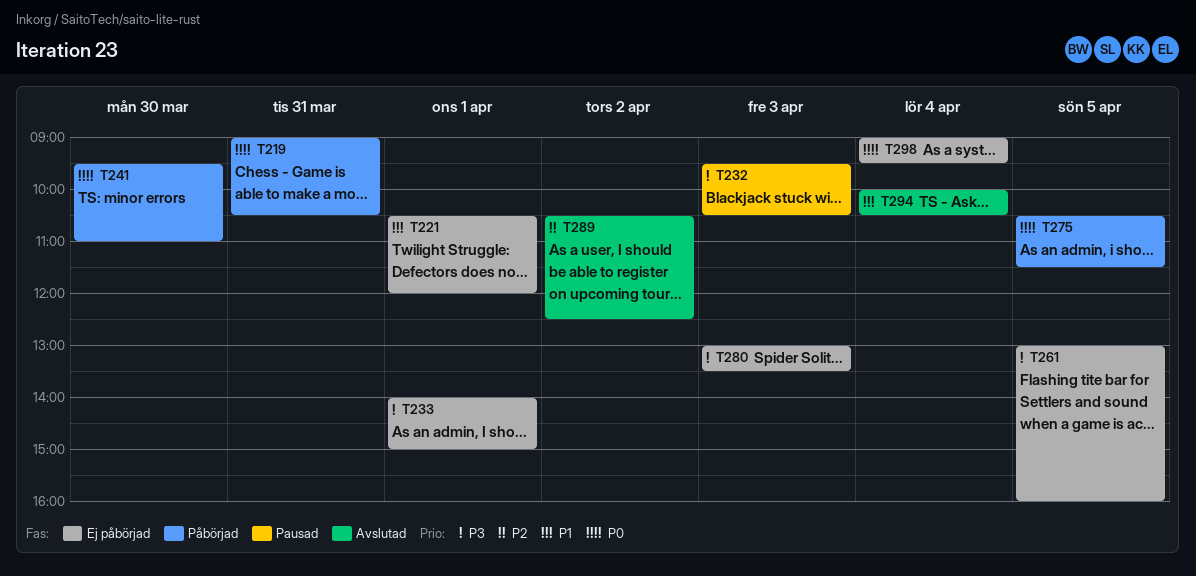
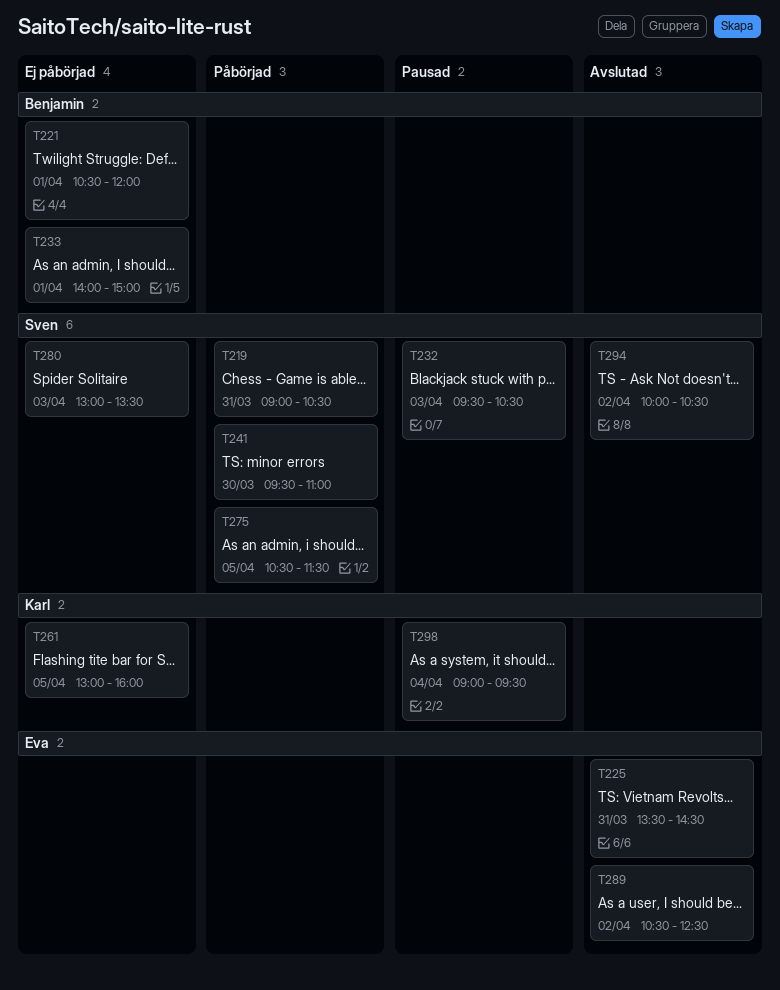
T225: none -> present
T294, day: Apr 4 -> Apr 2
T298, status: Ej påbörjad -> Pausad

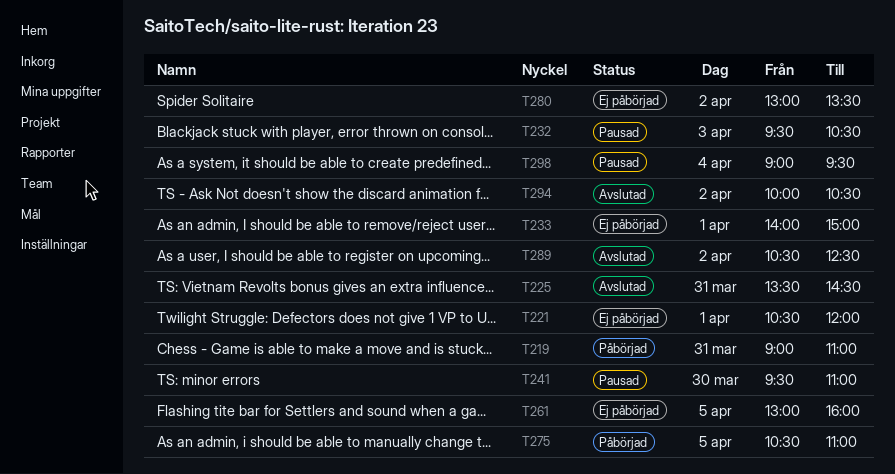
T219, ends: 10:30 -> 11:00
T241, status: Påbörjad -> Pausad
T275, ends: 11:30 -> 11:00
T280, day: Apr 3 -> Apr 2

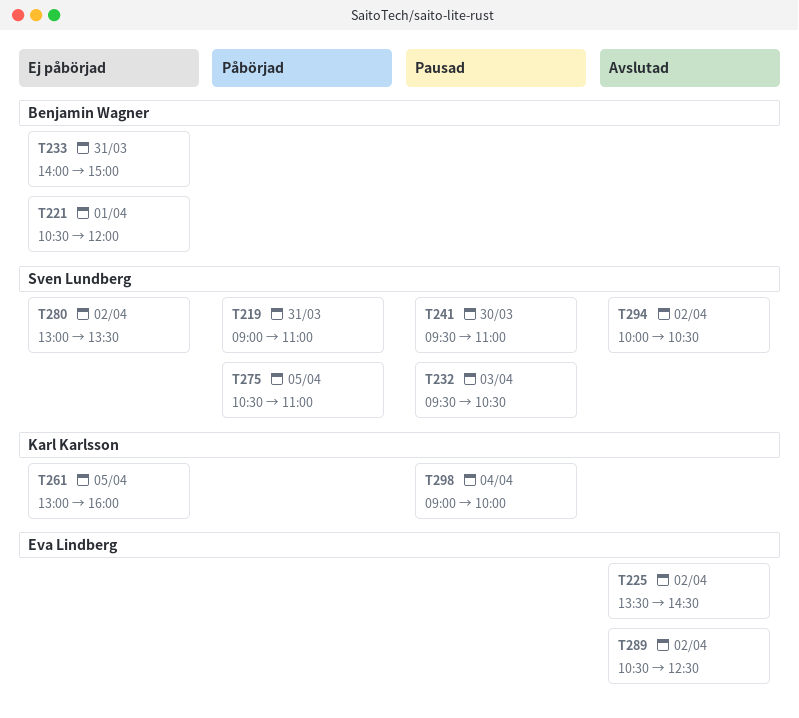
T225, day: Mar 31 -> Apr 2
T233, day: Apr 1 -> Mar 31
T298, ends: 09:30 -> 10:00

